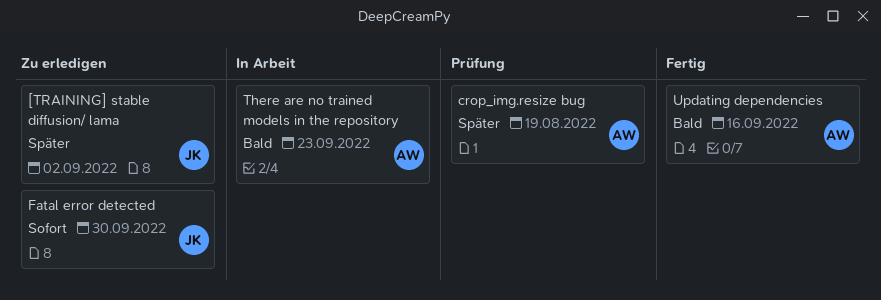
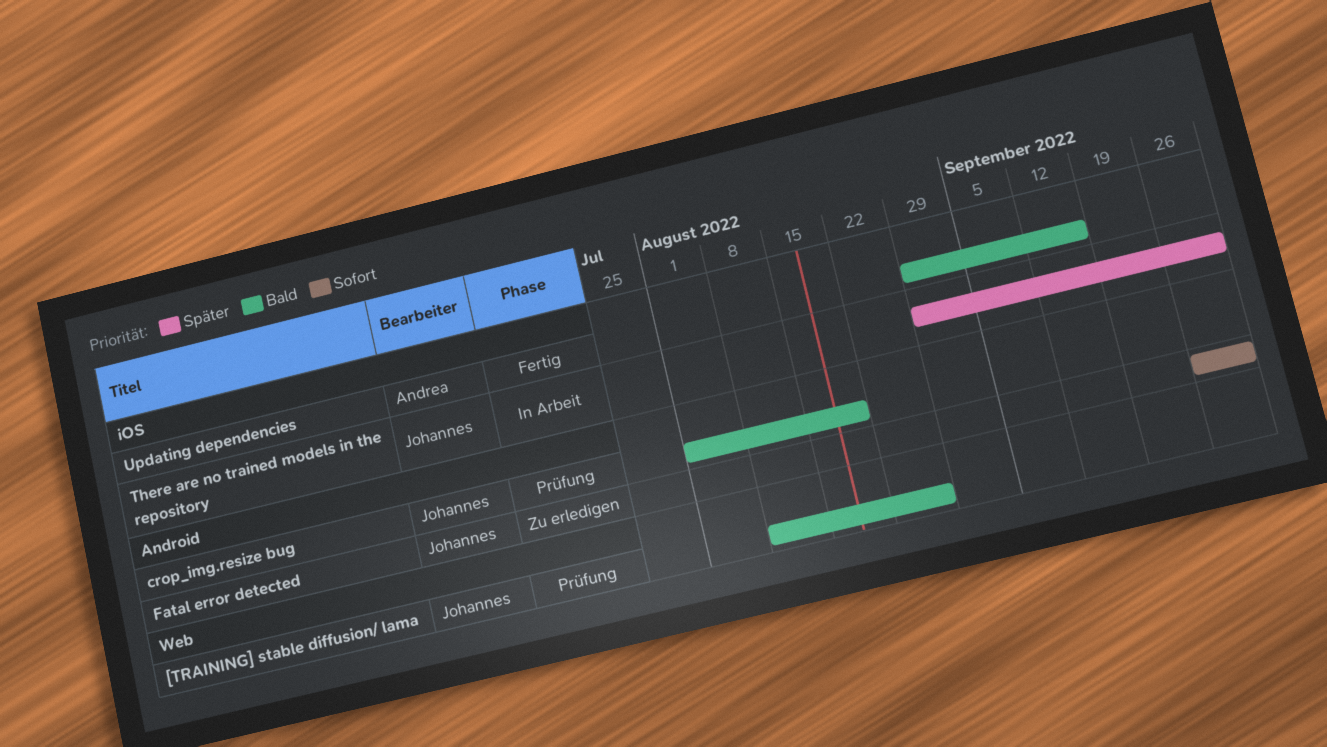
[TRAINING] stable diffusion/ lama, status: Zu erledigen -> Prüfung
[TRAINING] stable diffusion/ lama, priority: Später -> Bald
[TRAINING] stable diffusion/ lama, due: Sep 2 -> Aug 26
crop_img.resize bug, owner: Andrea -> Johannes
crop_img.resize bug, priority: Später -> Bald
There are no trained models in the repository, owner: Andrea -> Johannes
There are no trained models in the repository, priority: Bald -> Später
There are no trained models in the repository, due: Sep 23 -> Sep 30

